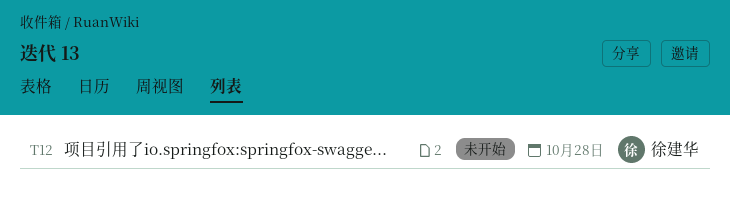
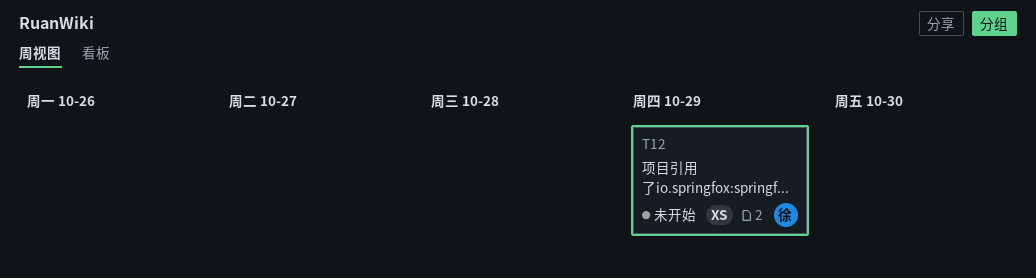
T12, due: Oct 28 -> Oct 29

